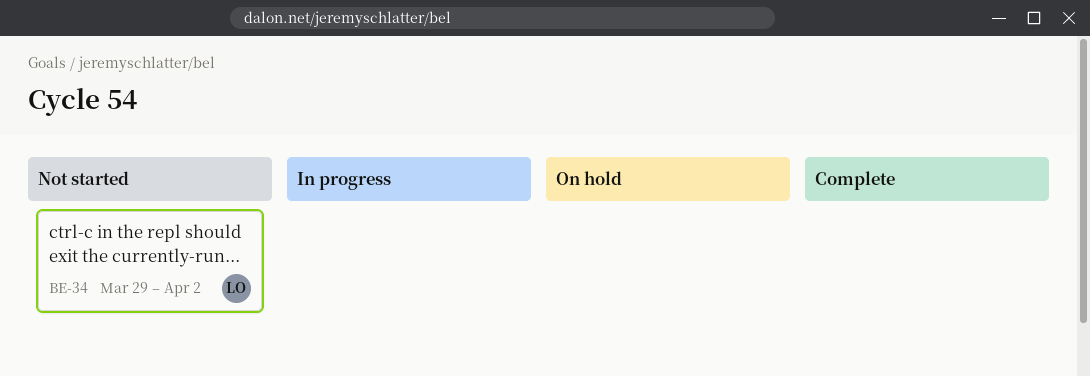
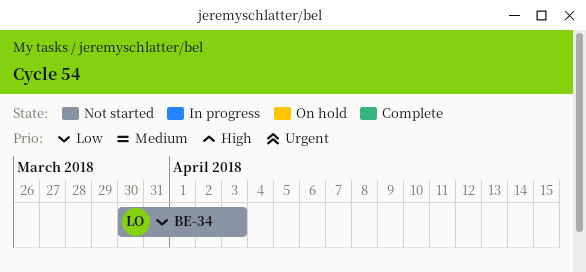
BE-34, start: Mar 29 -> Mar 30
BE-34, due: Apr 2 -> Apr 3

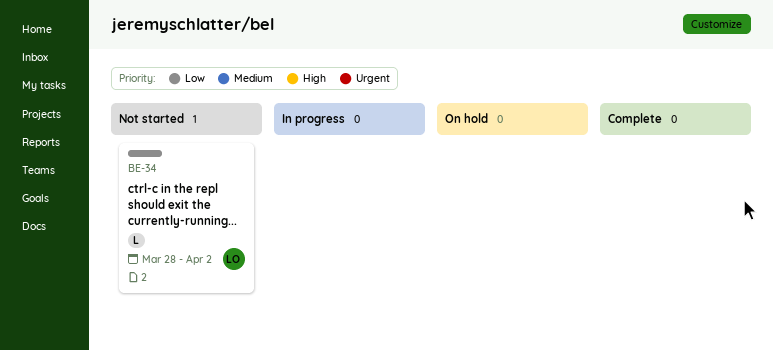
BE-34, start: Mar 30 -> Mar 28
BE-34, due: Apr 3 -> Apr 2

